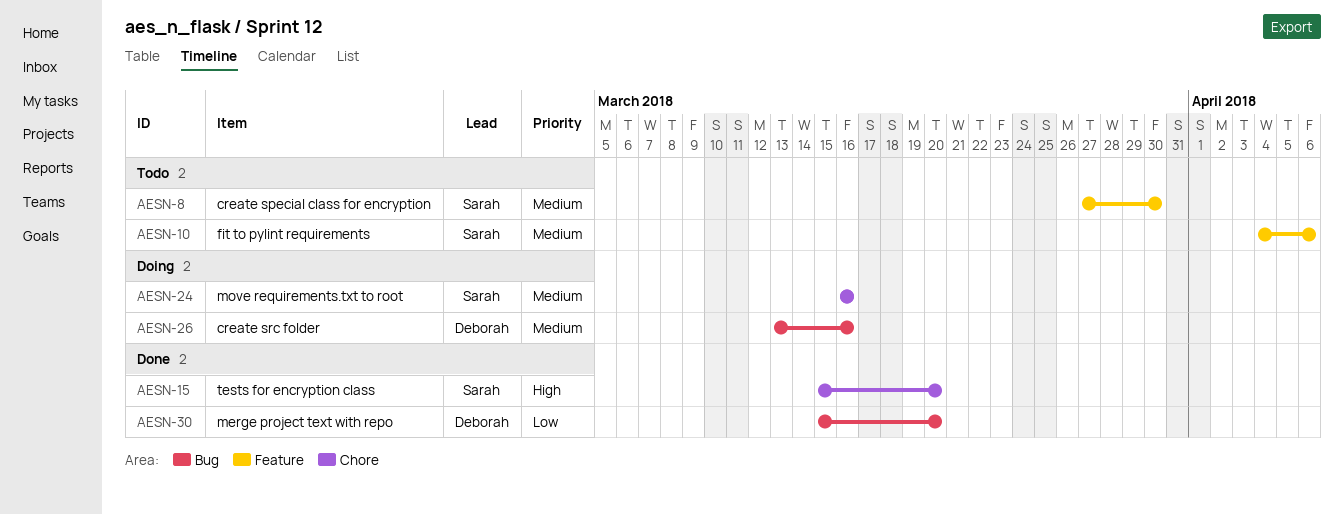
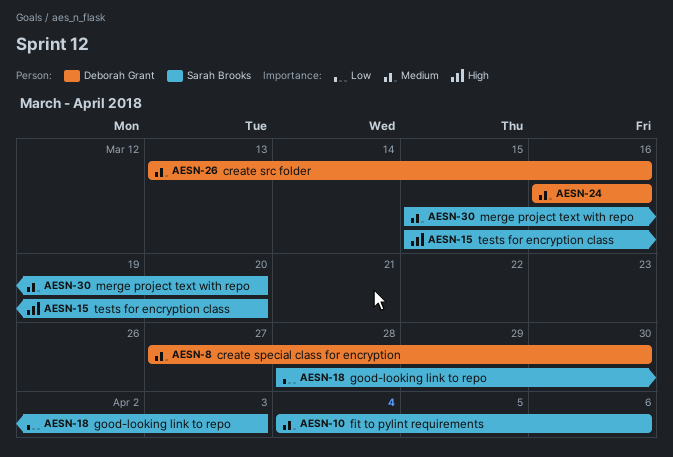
AESN-8, owner: Sarah Brooks -> Deborah Grant
AESN-18: none -> present
AESN-24, owner: Sarah Brooks -> Deborah Grant
AESN-30, owner: Deborah Grant -> Sarah Brooks
AESN-30, priority: Low -> Medium

